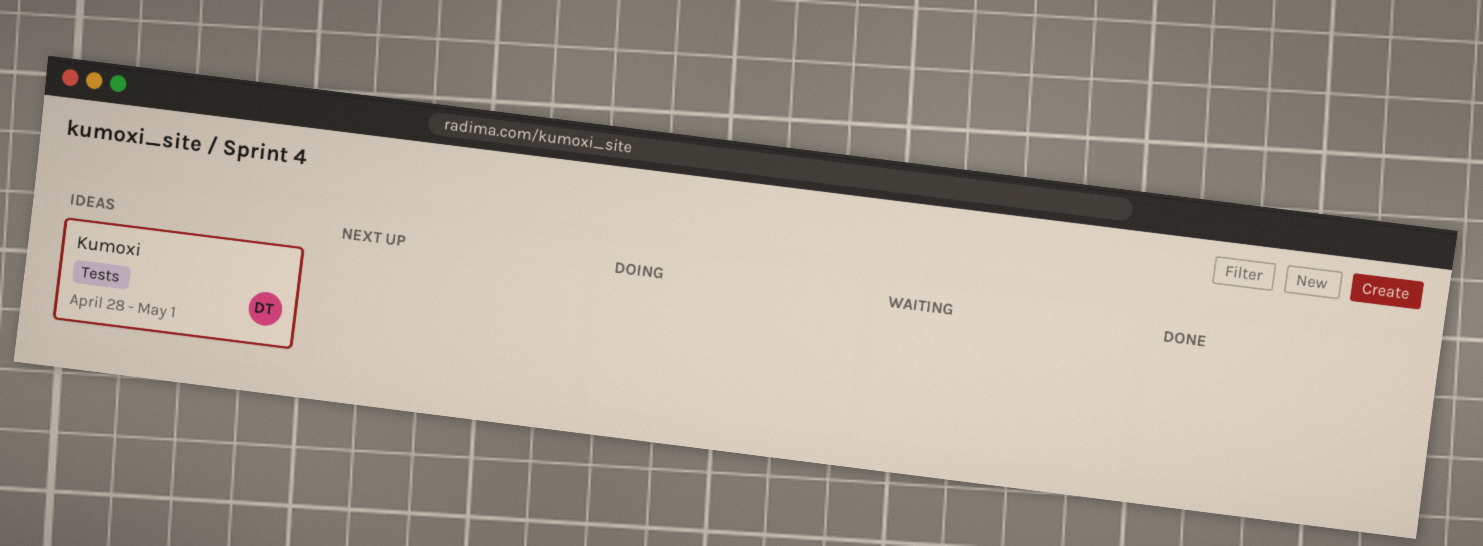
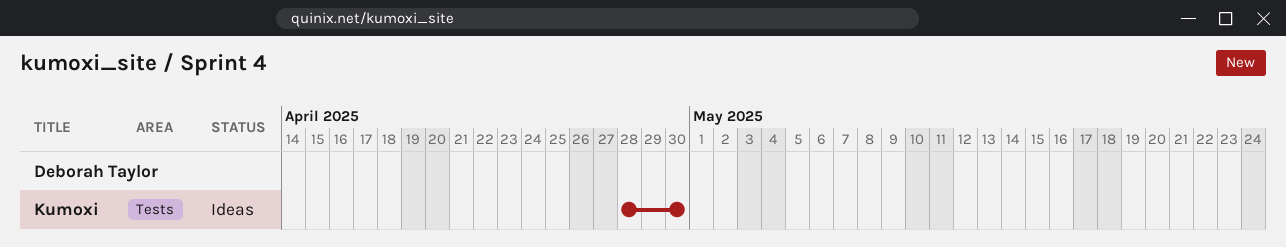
Kumoxi, due: May 1 -> Apr 30

